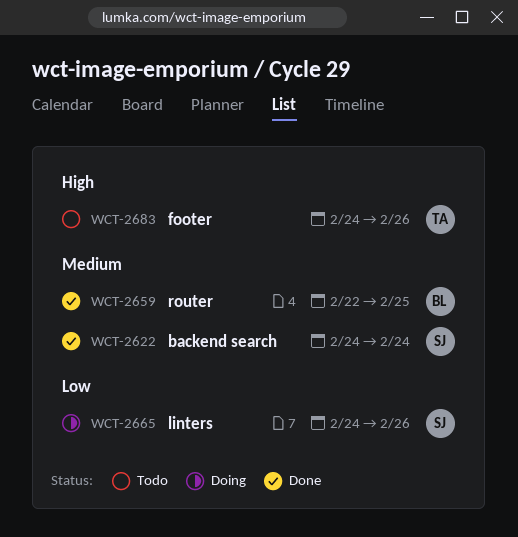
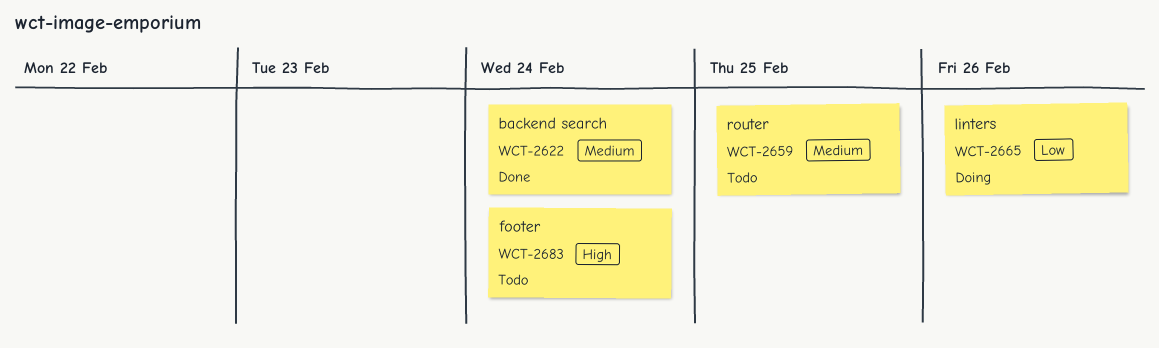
WCT-2659, status: Done -> Todo
WCT-2683, due: Feb 26 -> Feb 24

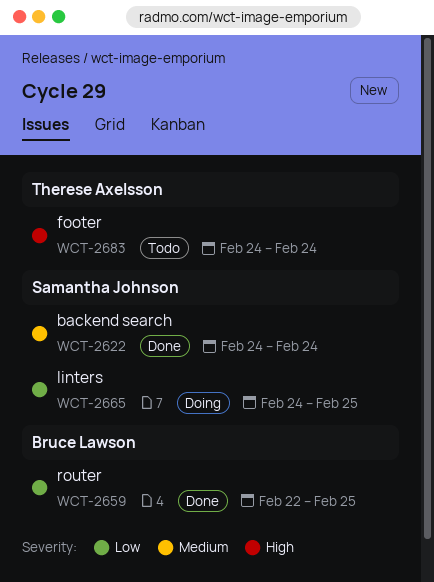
WCT-2659, status: Todo -> Done
WCT-2659, priority: Medium -> Low
WCT-2665, due: Feb 26 -> Feb 25

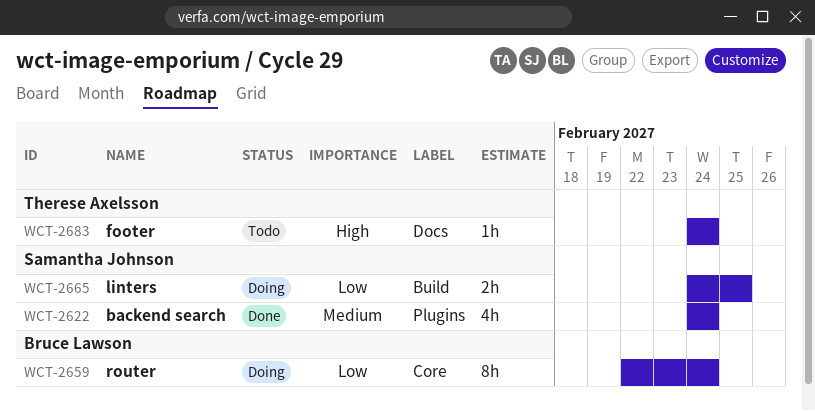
WCT-2659, status: Done -> Doing
WCT-2659, due: Feb 25 -> Feb 24

